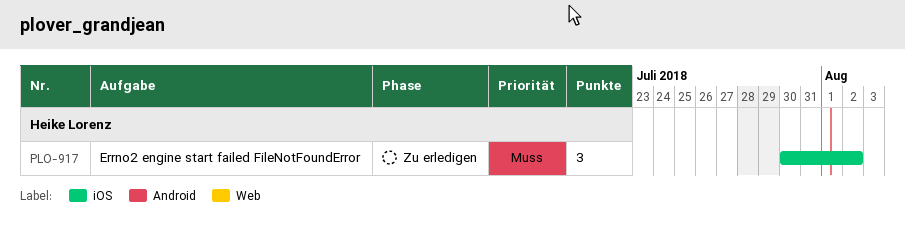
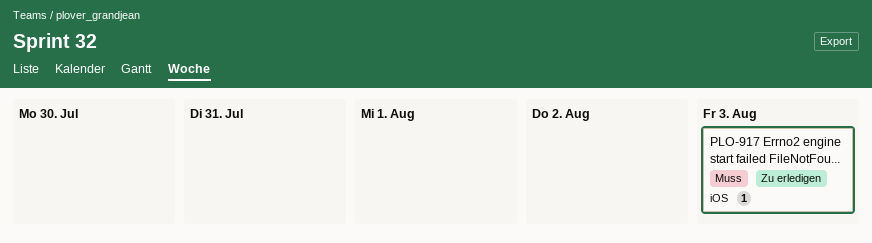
PLO-917, estimate: 3 -> 1
PLO-917, due: Aug 2 -> Aug 3

